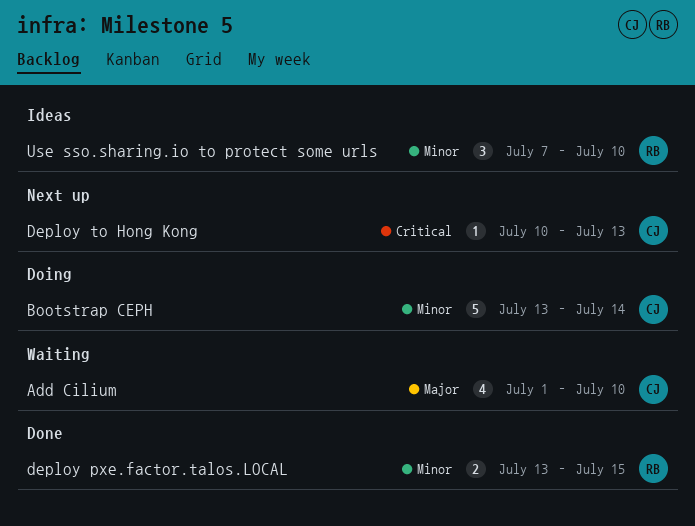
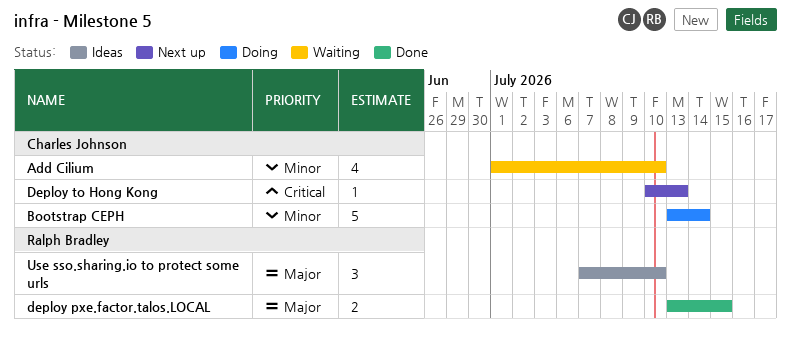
Add Cilium, priority: Major -> Minor
deploy pxe.factor.talos.LOCAL, priority: Minor -> Major
Use sso.sharing.io to protect some urls, priority: Minor -> Major

